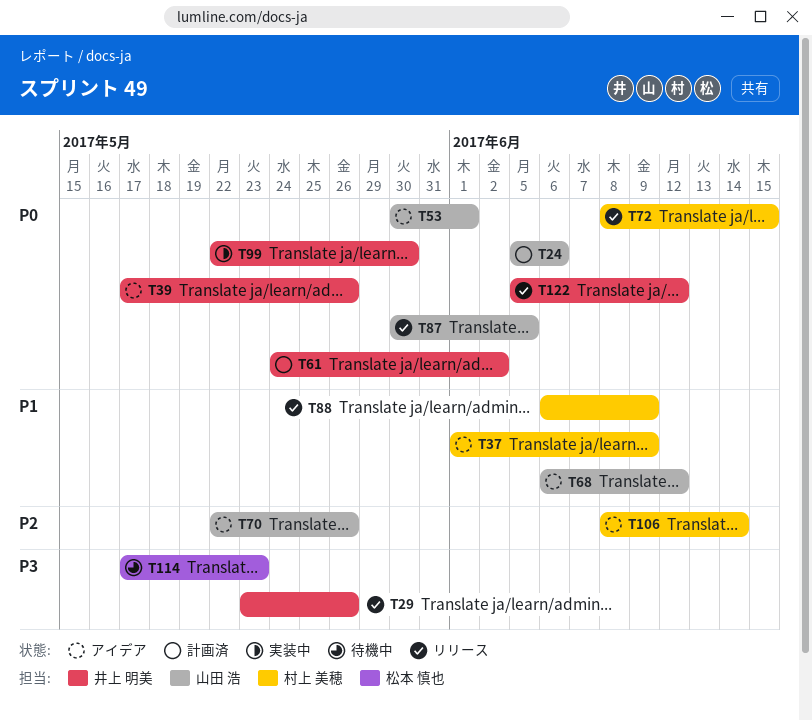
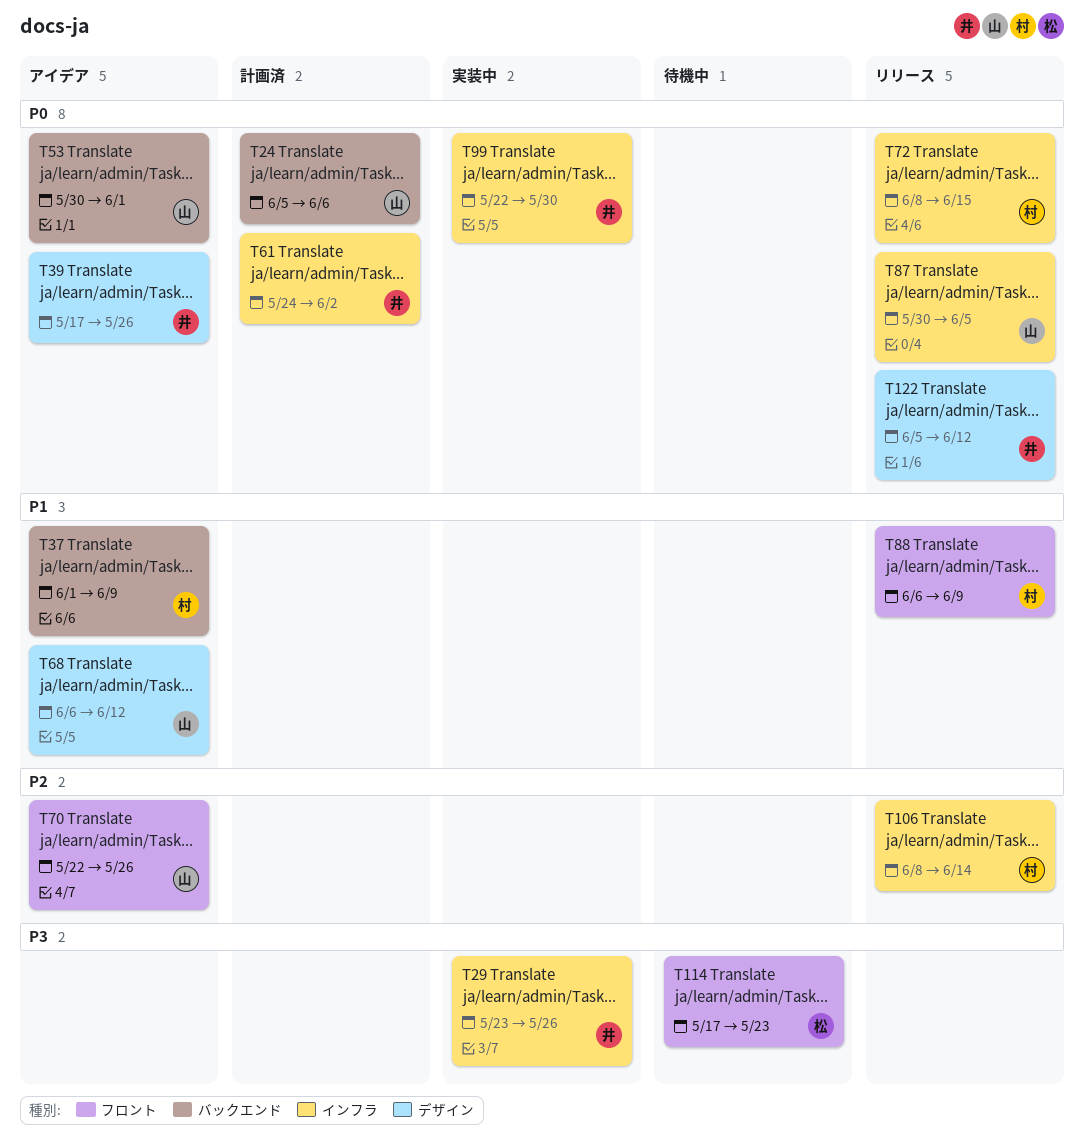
T29, status: リリース -> 実装中
T106, status: アイデア -> リリース

